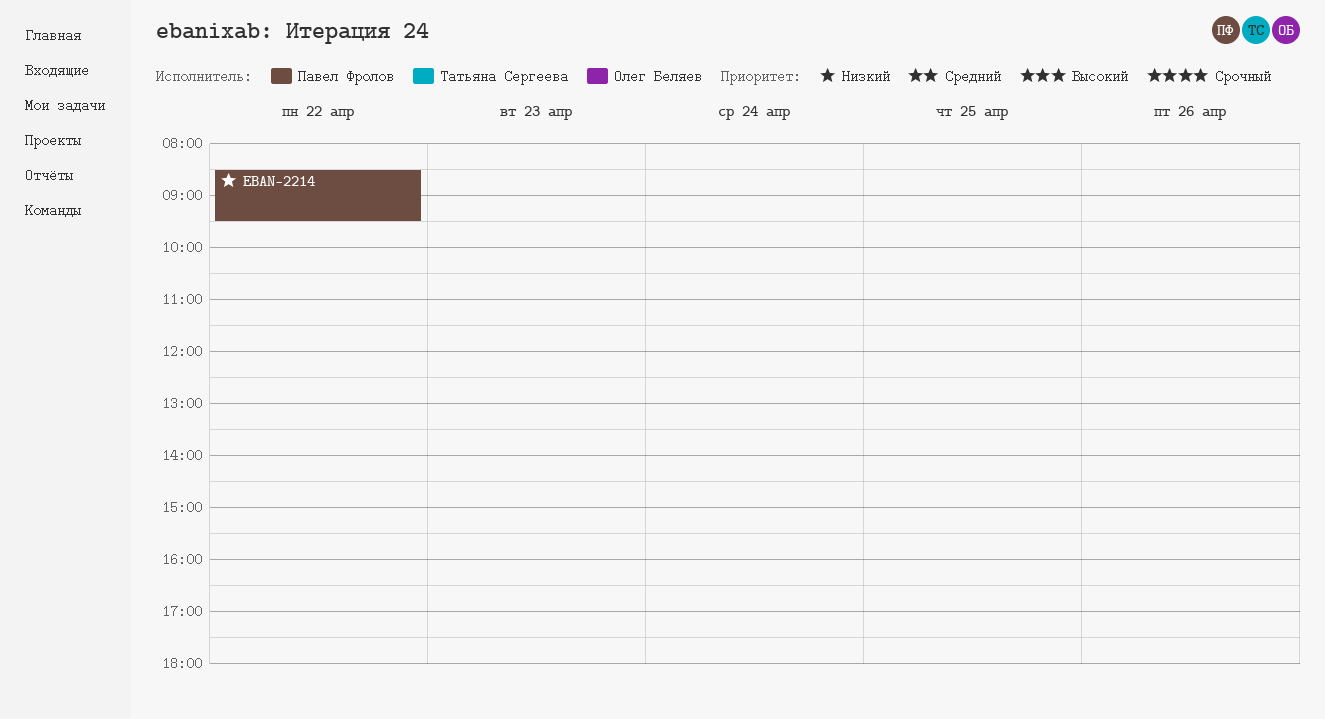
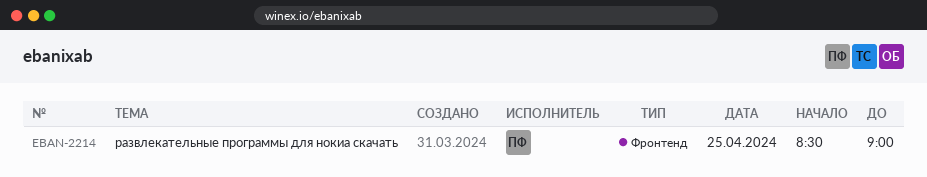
EBAN-2214, day: Apr 22 -> Apr 25
EBAN-2214, ends: 09:30 -> 09:00

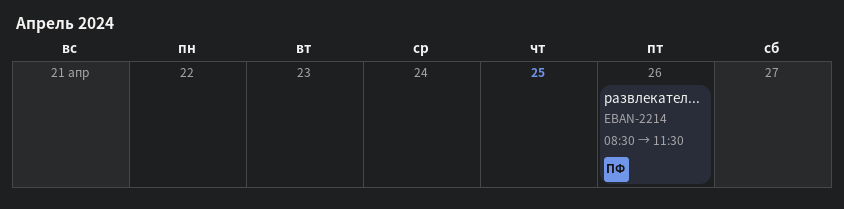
EBAN-2214, day: Apr 25 -> Apr 26
EBAN-2214, ends: 09:00 -> 11:30

